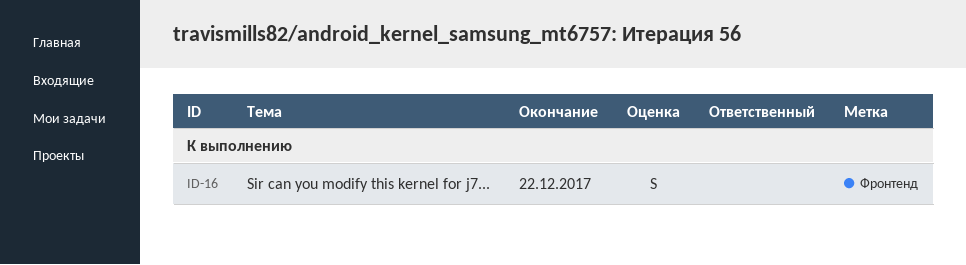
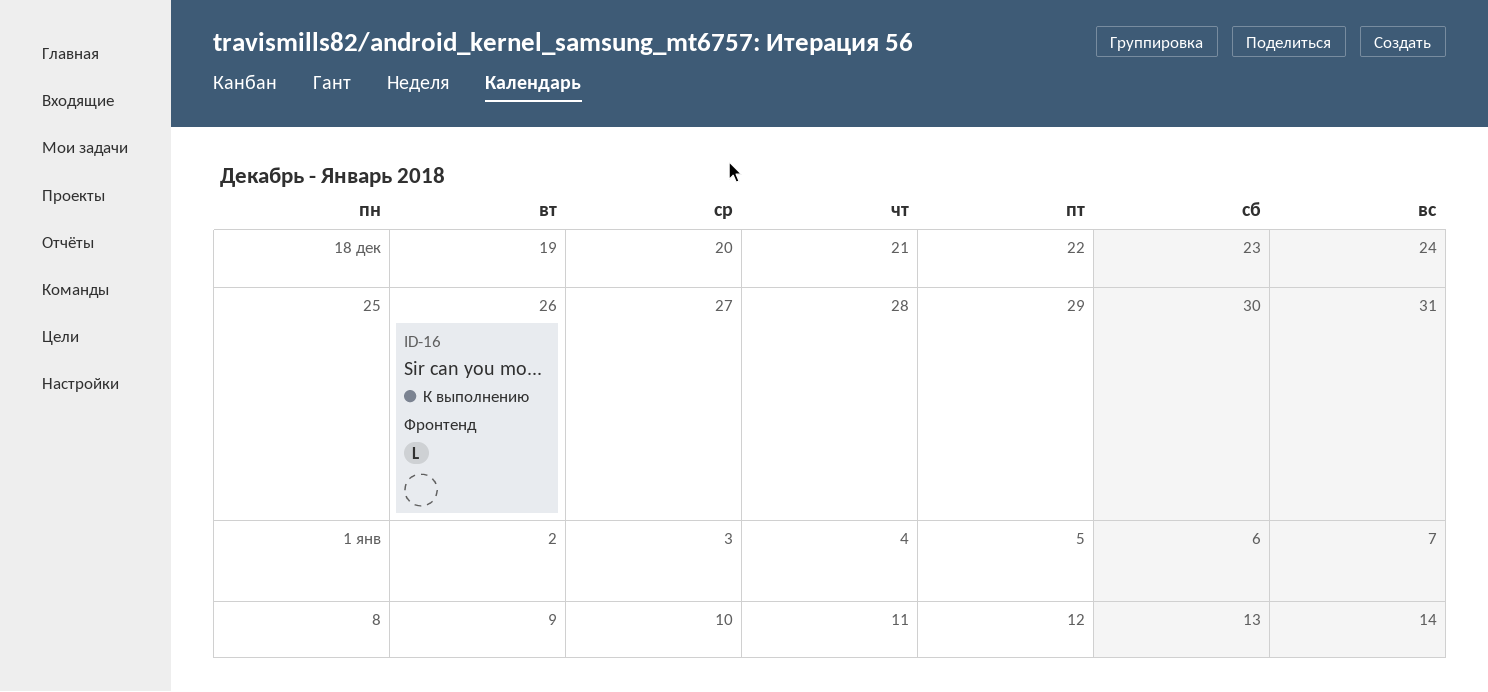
ID-16, estimate: S -> L
ID-16, due: Dec 22 -> Dec 26

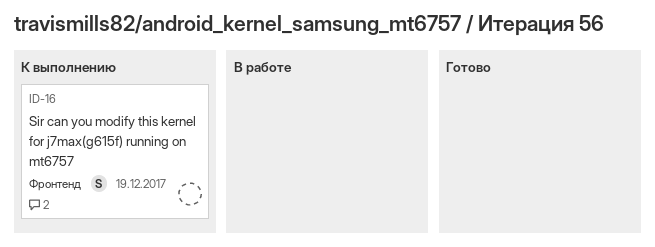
ID-16, estimate: L -> S
ID-16, due: Dec 26 -> Dec 19

